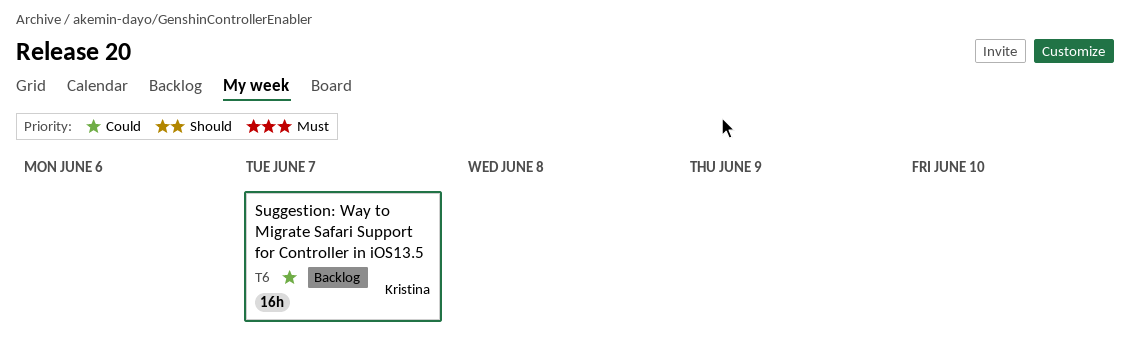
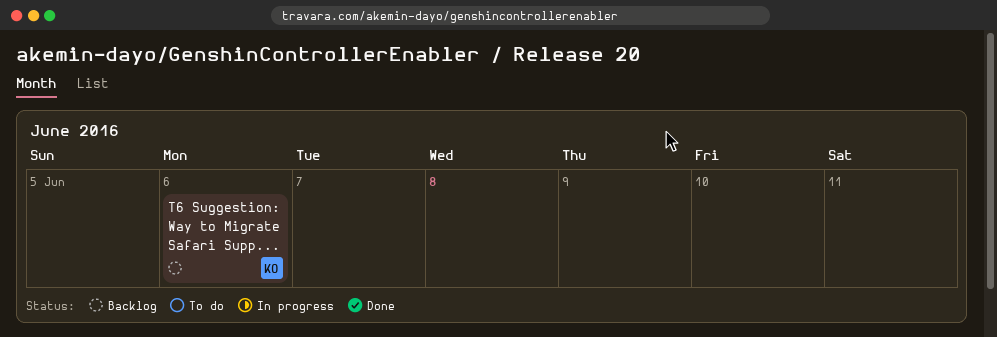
T6, due: Jun 7 -> Jun 6

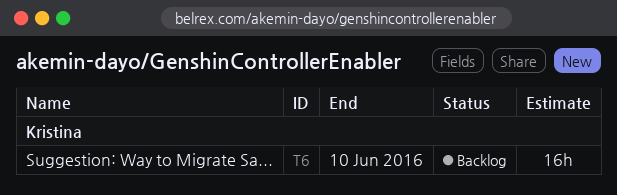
T6, due: Jun 6 -> Jun 10

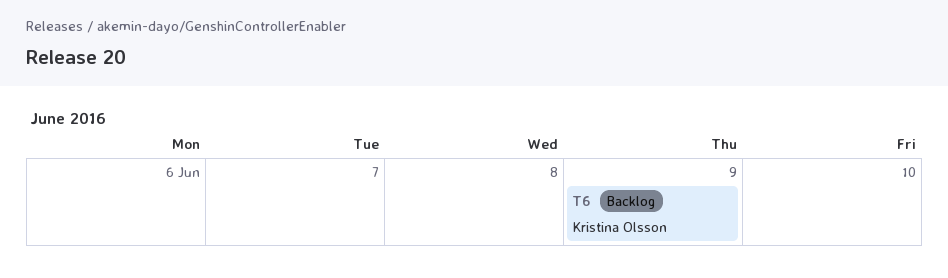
T6, due: Jun 10 -> Jun 9

